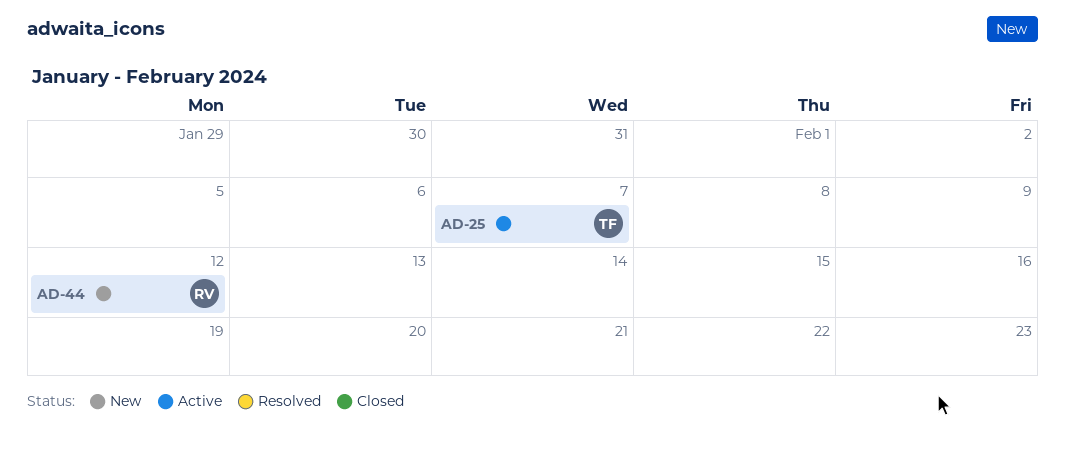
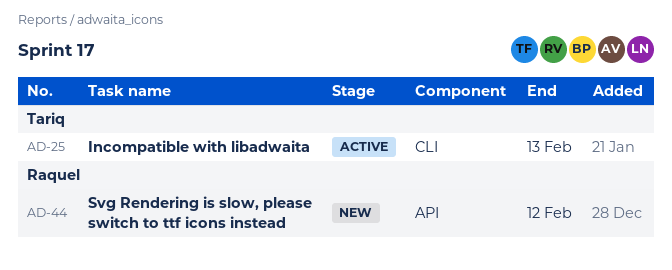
AD-25, due: Feb 7 -> Feb 13

